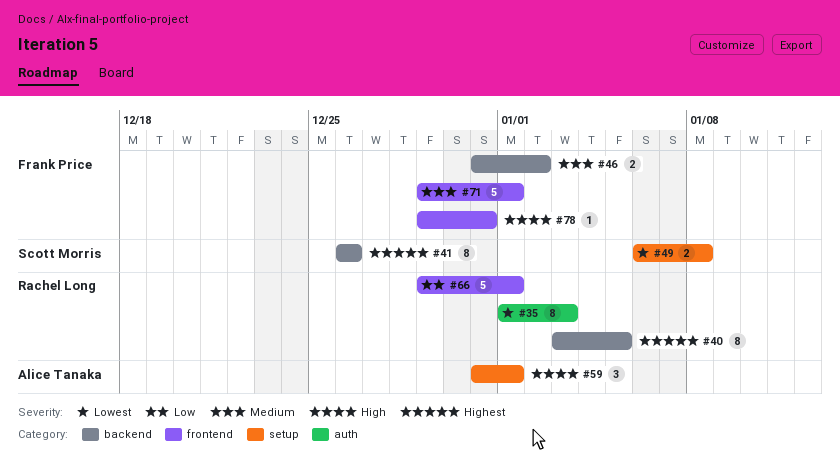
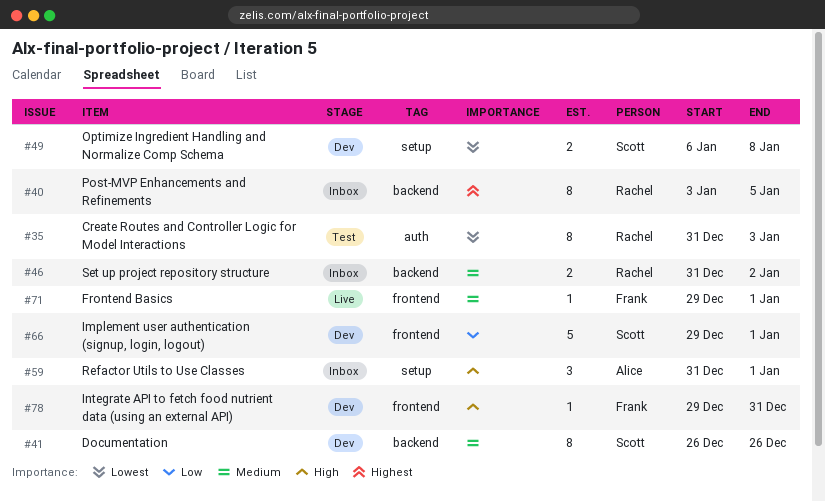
#35, start: Jan 1 -> Dec 31
#41, priority: Highest -> Medium
#46, owner: Frank Price -> Rachel Long
#66, owner: Rachel Long -> Scott Morris
#71, estimate: 5 -> 1

